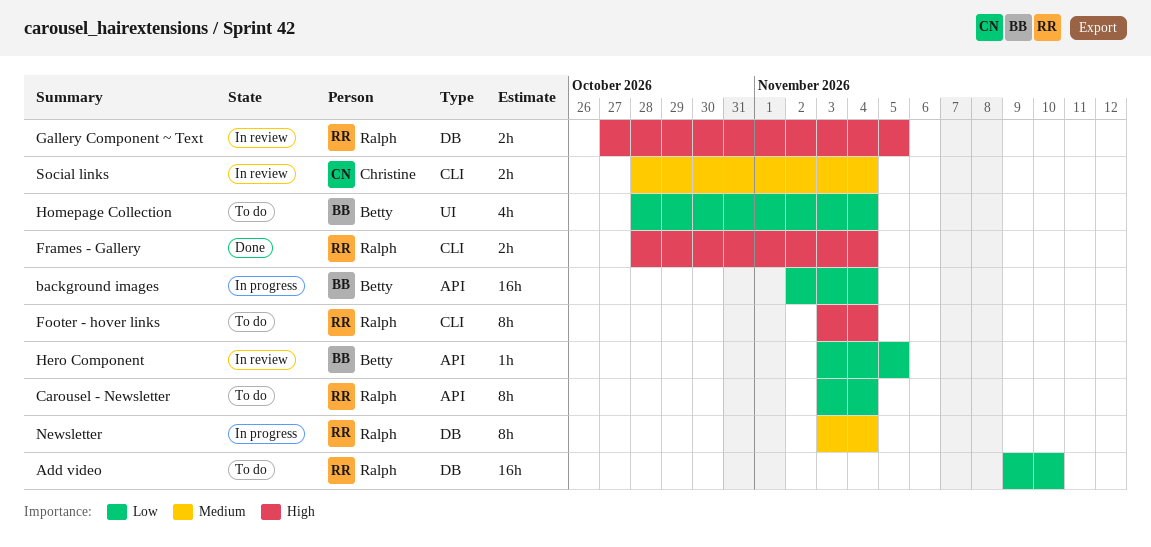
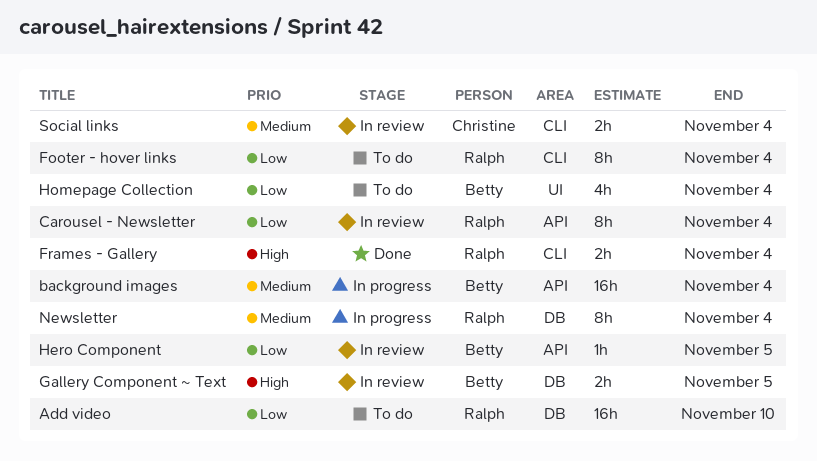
background images, priority: Low -> Medium
Carousel - Newsletter, status: To do -> In review
Footer - hover links, priority: High -> Low
Gallery Component ~ Text, owner: Ralph -> Betty

